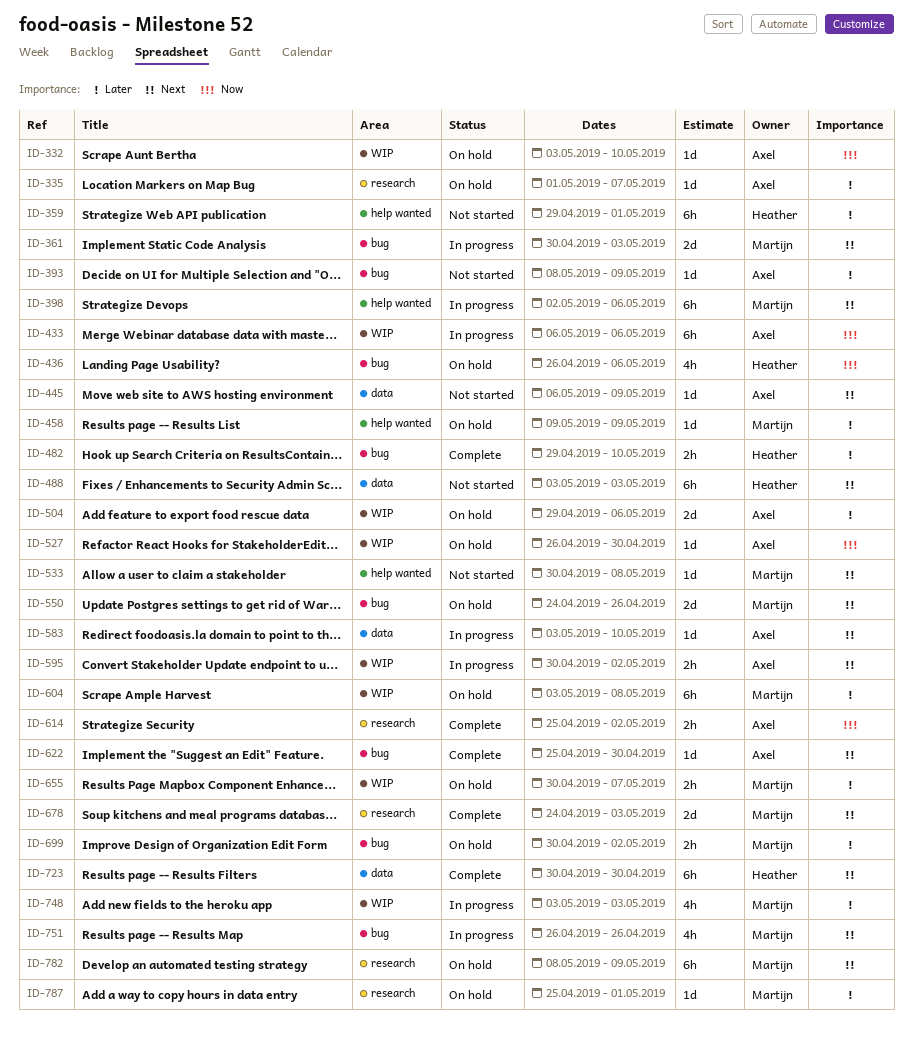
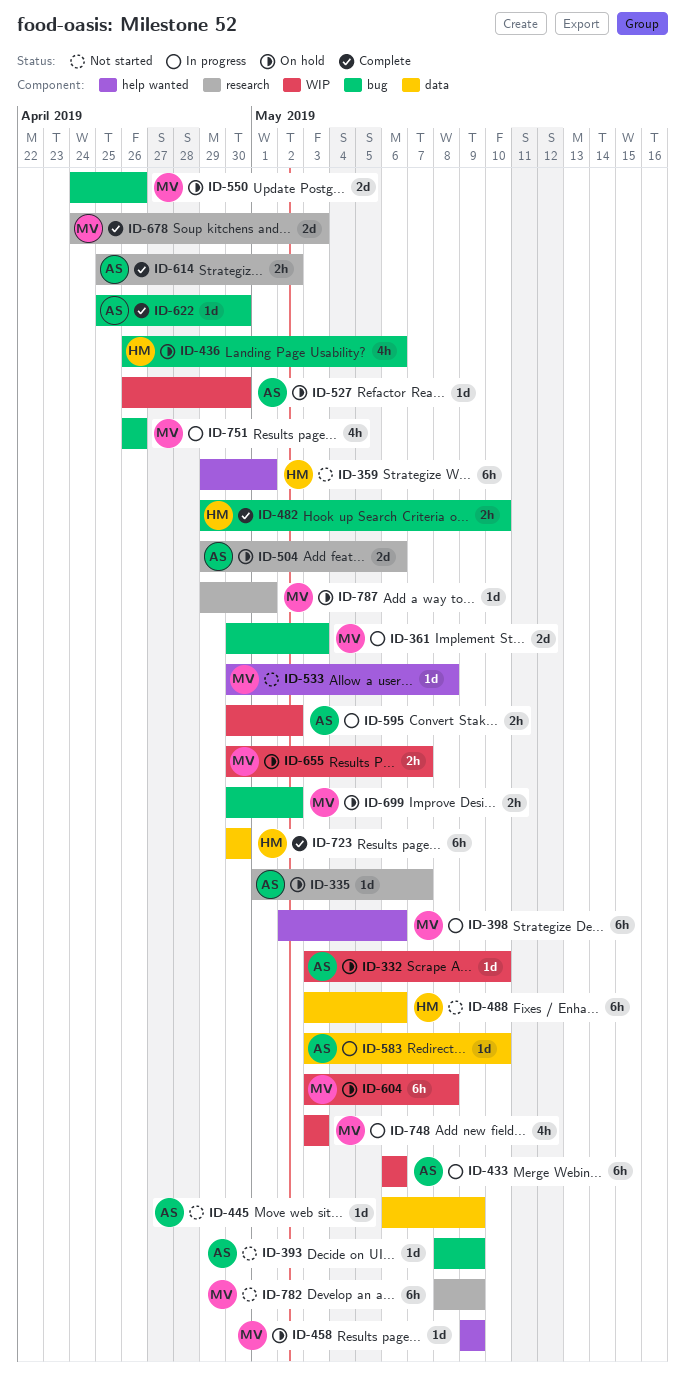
ID-488, due: May 3 -> May 6
ID-504, label: WIP -> research
ID-782, status: On hold -> Not started
ID-787, start: Apr 25 -> Apr 29

